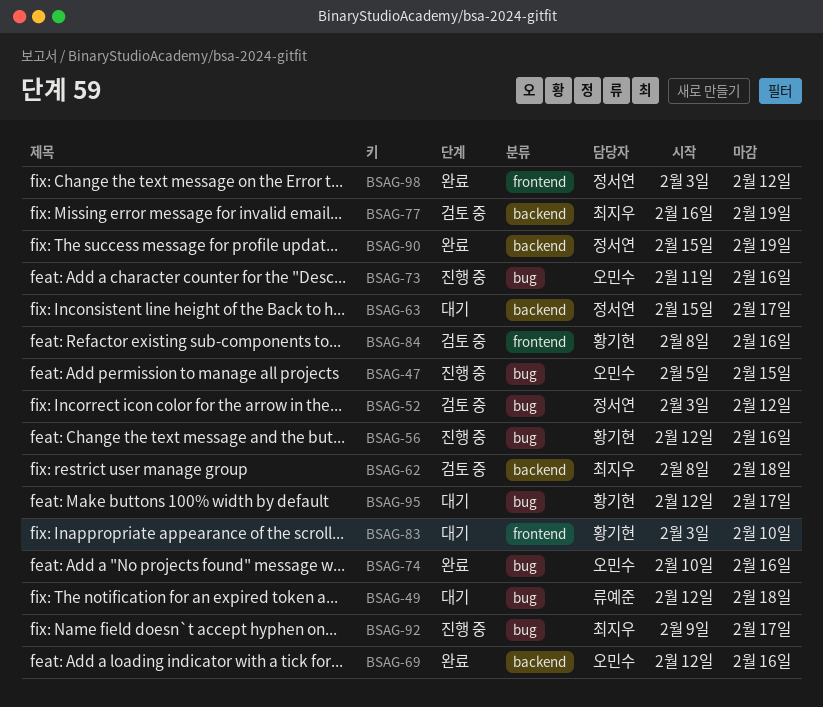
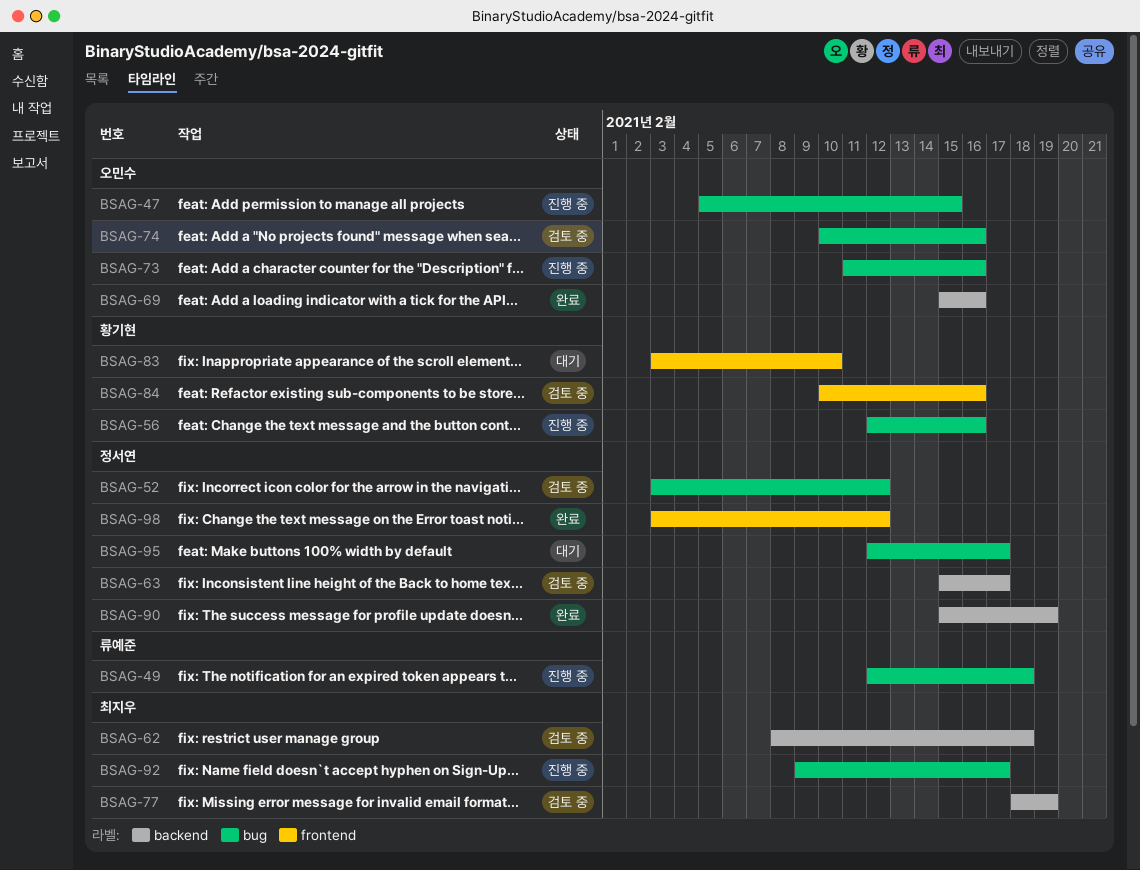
BSAG-49, status: 대기 -> 진행 중
BSAG-63, status: 대기 -> 검토 중
BSAG-69, start: Feb 12 -> Feb 15
BSAG-74, status: 완료 -> 검토 중
BSAG-77, start: Feb 16 -> Feb 18
BSAG-84, start: Feb 8 -> Feb 10
BSAG-95, owner: 황기현 -> 정서연

